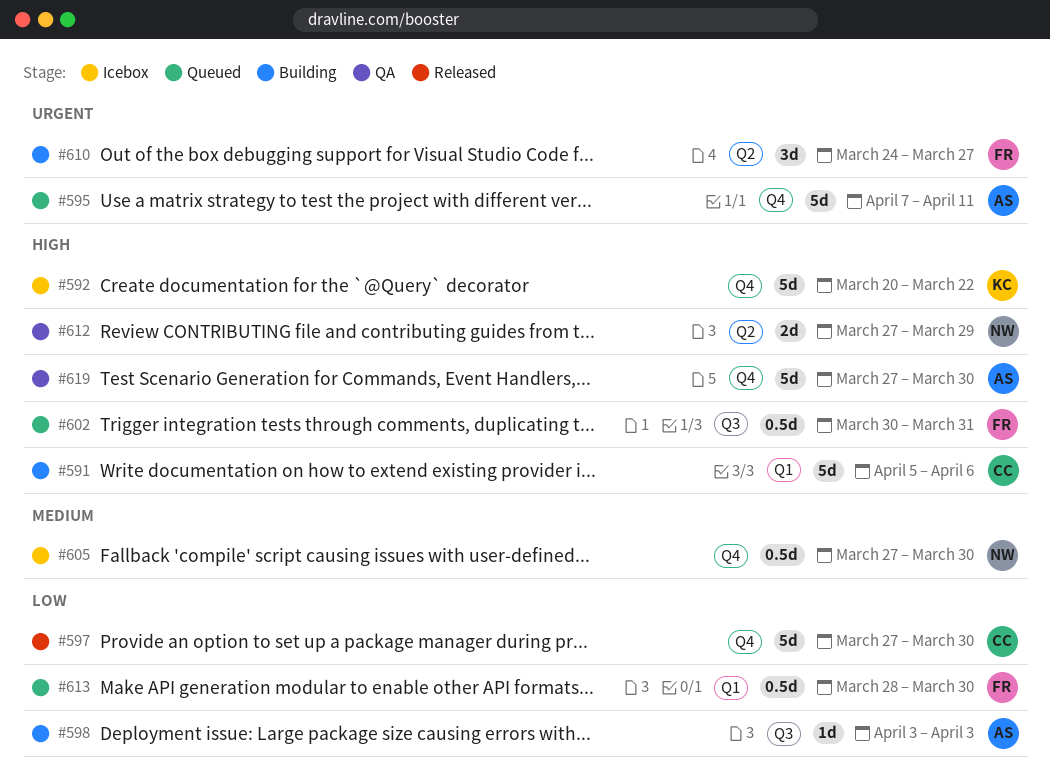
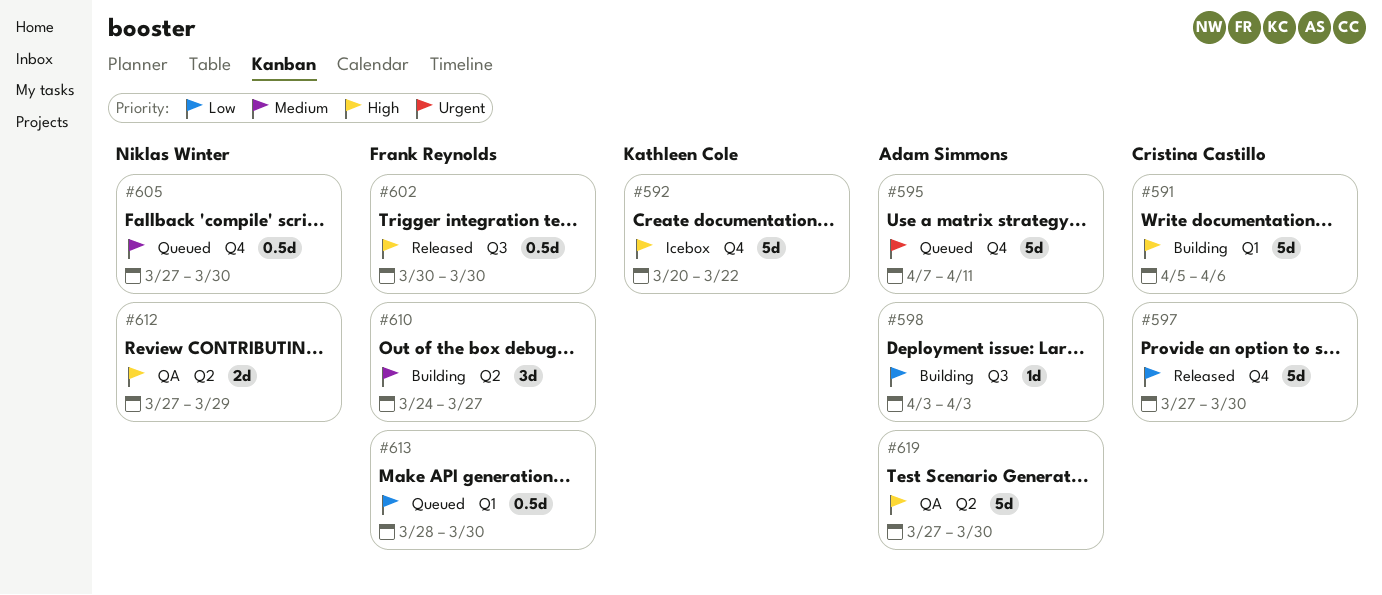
#602, status: Queued -> Released
#602, due: Mar 31 -> Mar 30
#605, status: Icebox -> Queued
#610, priority: Urgent -> Medium
#619, label: Q4 -> Q2

